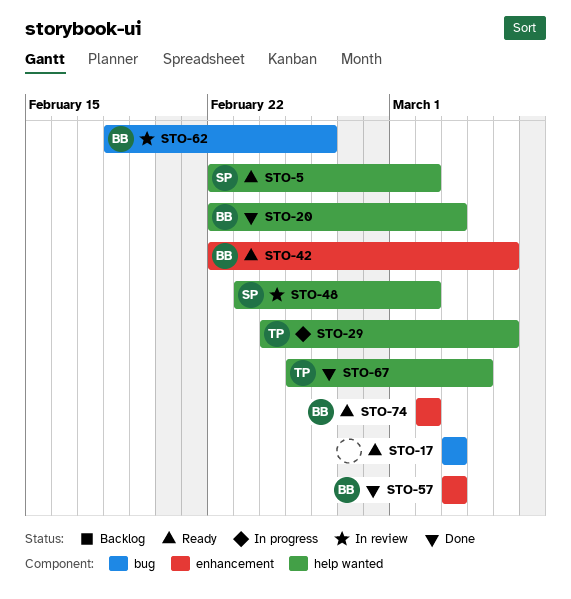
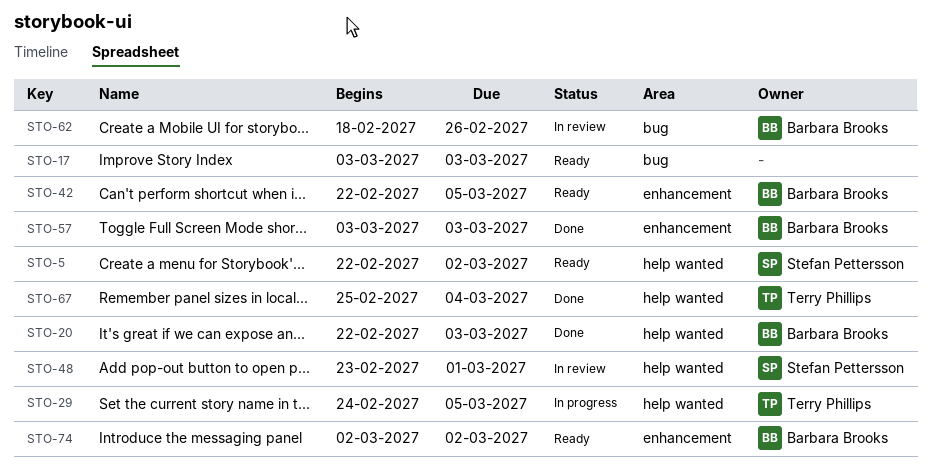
STO-48, due: Mar 2 -> Mar 1

